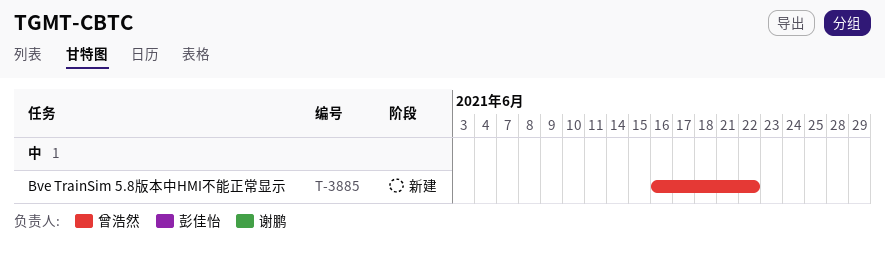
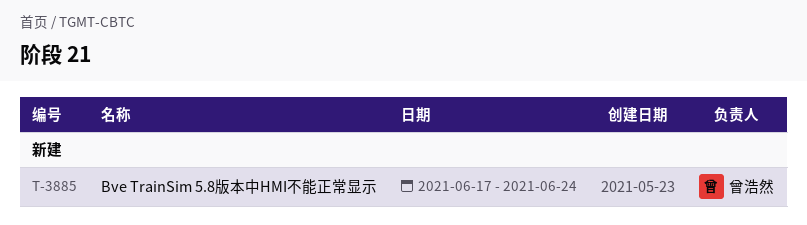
T-3885, start: Jun 16 -> Jun 17
T-3885, due: Jun 22 -> Jun 24

